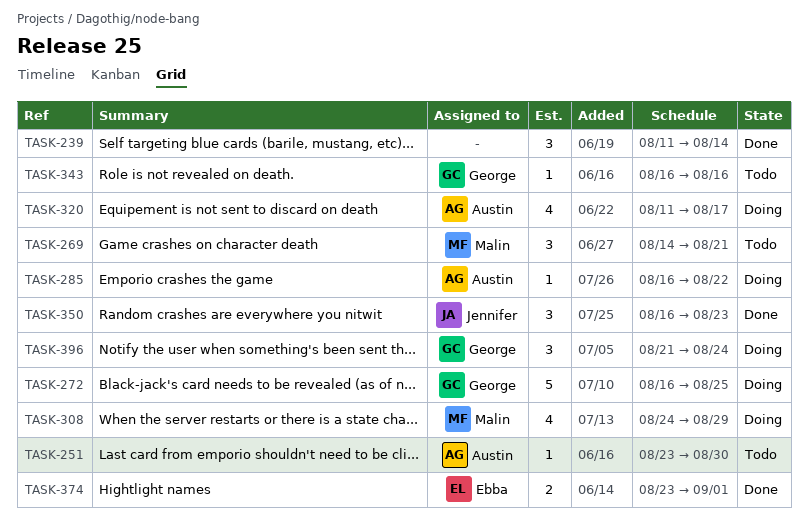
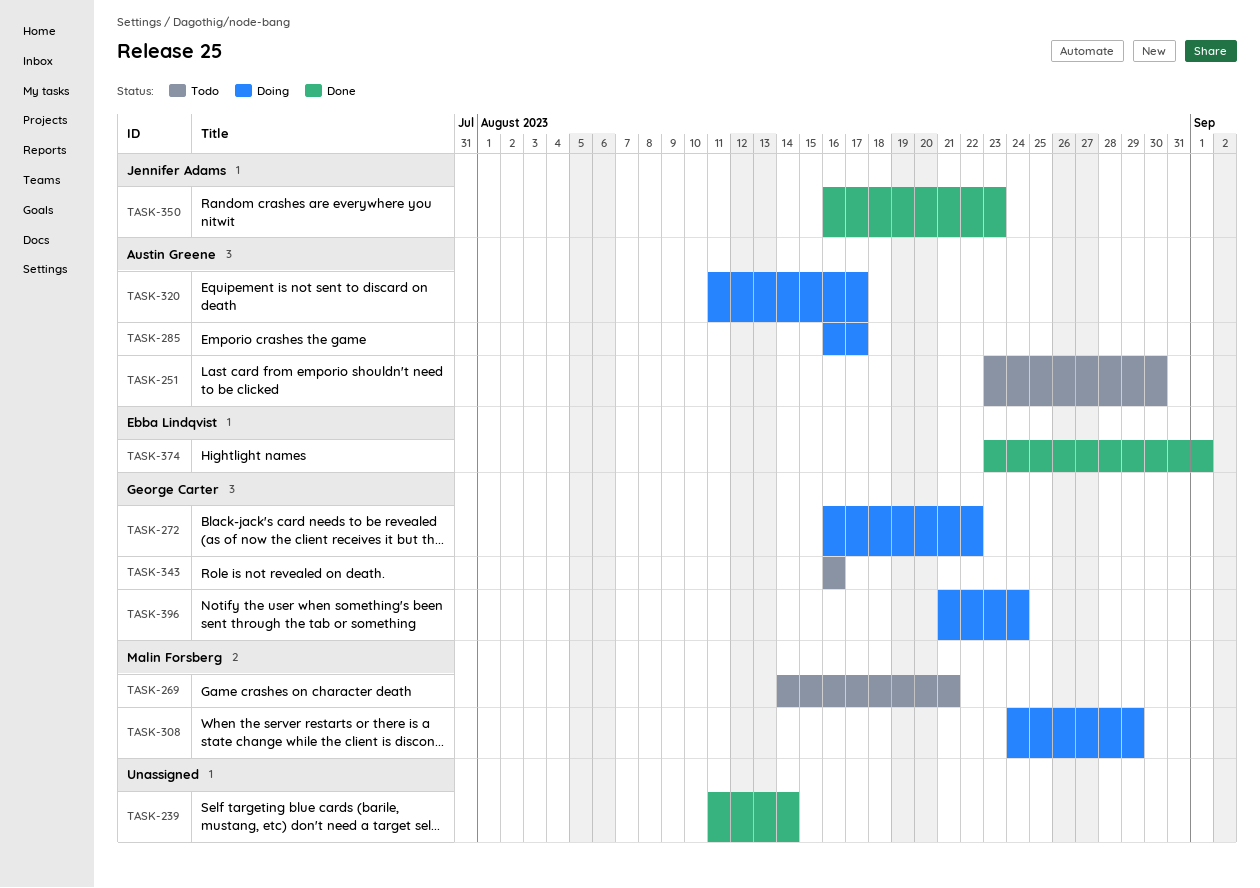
TASK-272, due: Aug 25 -> Aug 22
TASK-285, due: Aug 22 -> Aug 17

